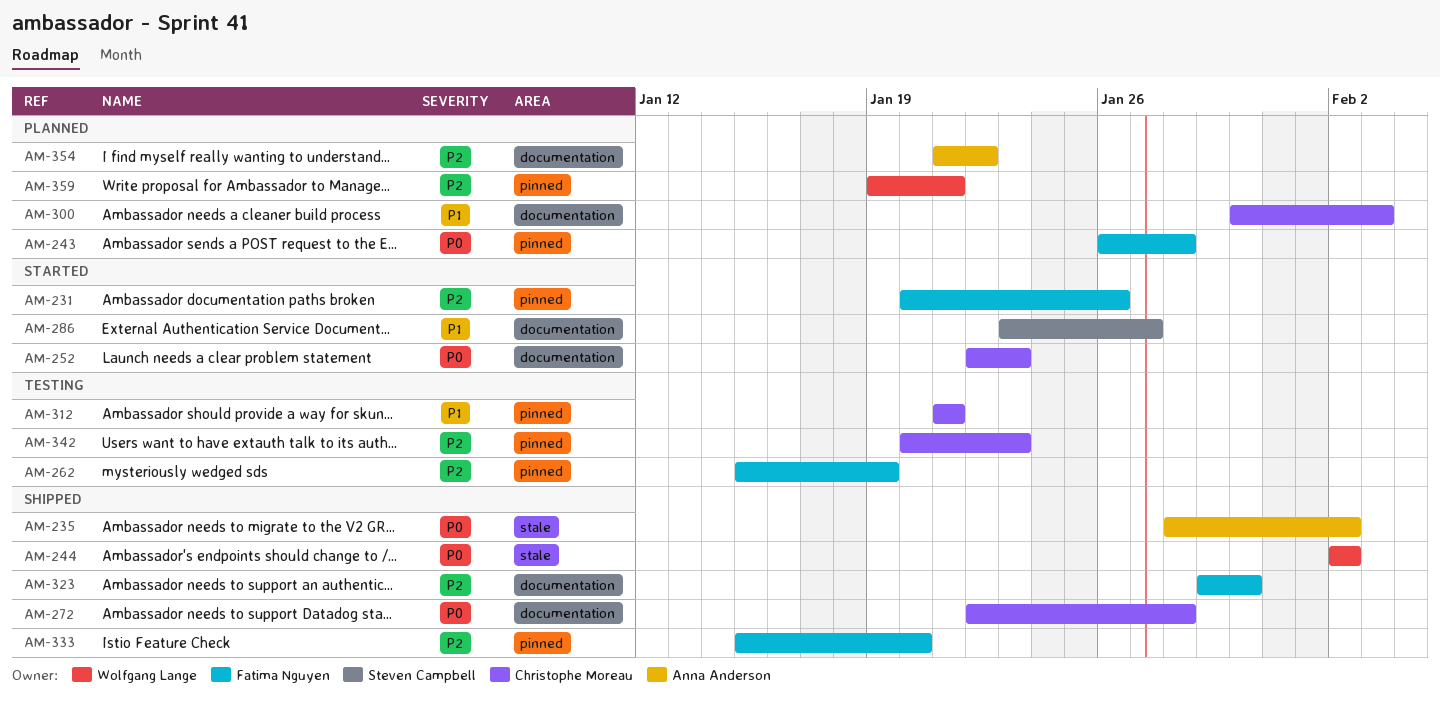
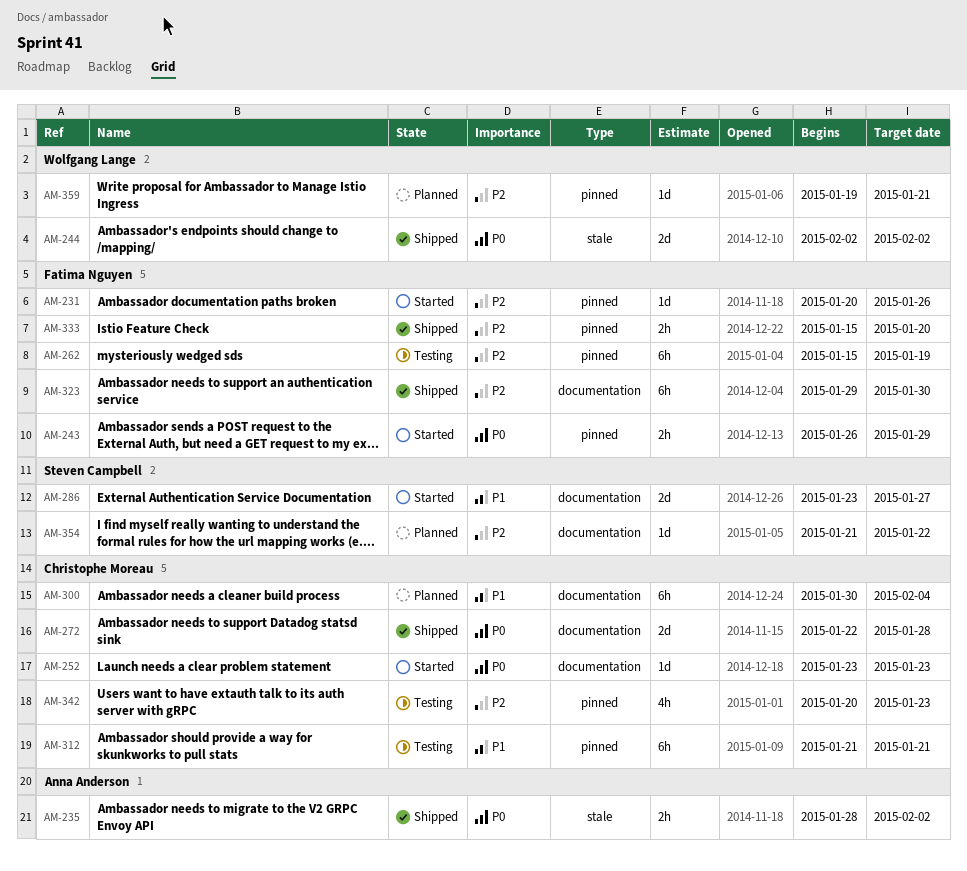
AM-243, status: Planned -> Started
AM-243, due: Jan 28 -> Jan 29
AM-252, start: Jan 22 -> Jan 23
AM-300, due: Feb 3 -> Feb 4
AM-354, owner: Anna Anderson -> Steven Campbell

